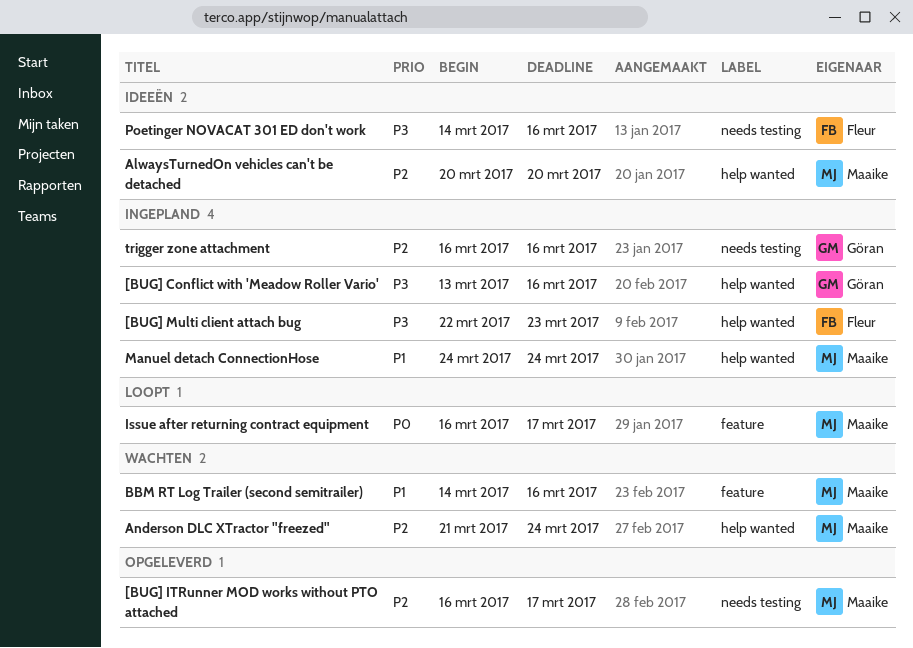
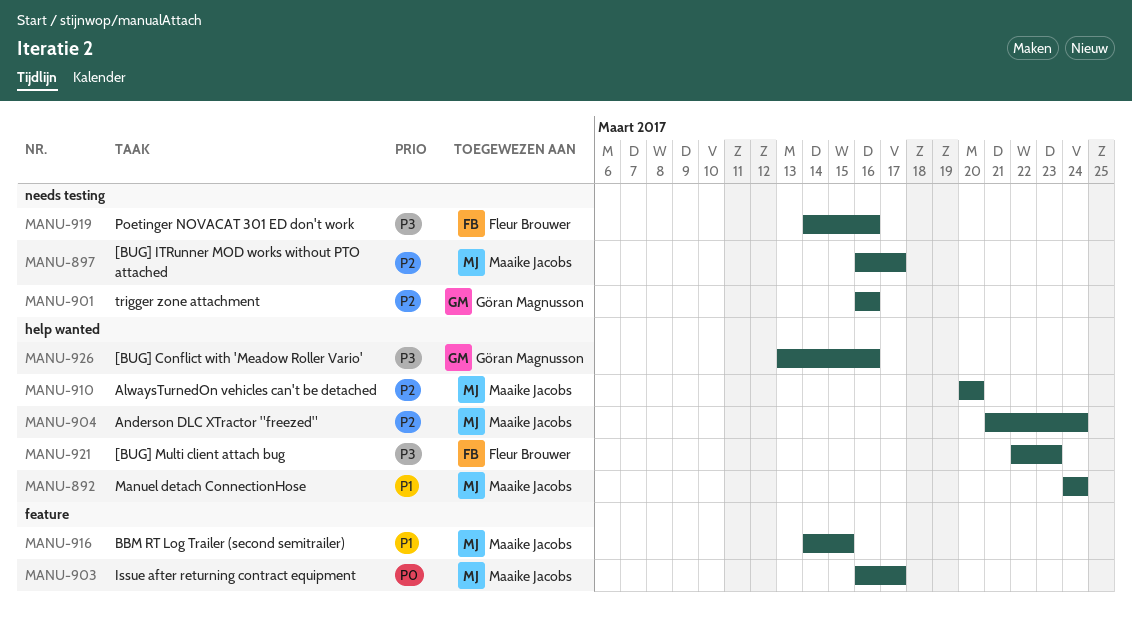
BBM RT Log Trailer (second semitrailer), due: Mar 16 -> Mar 15

